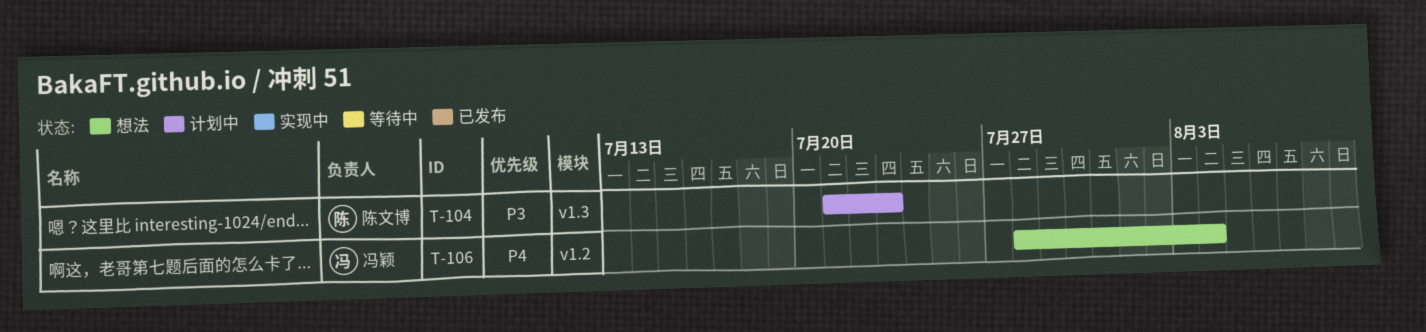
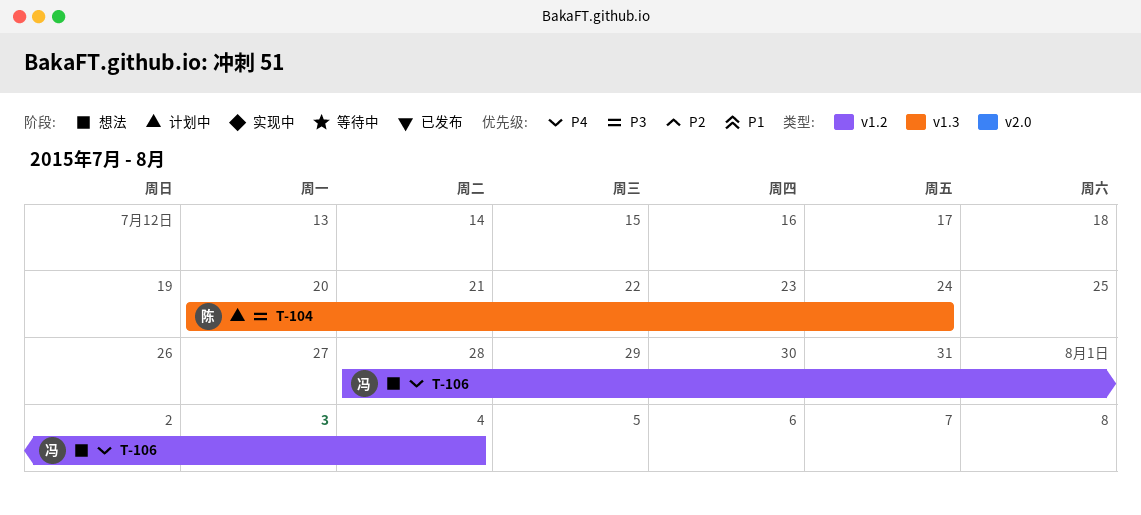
T-104, start: Jul 21 -> Jul 20
T-104, due: Jul 23 -> Jul 24

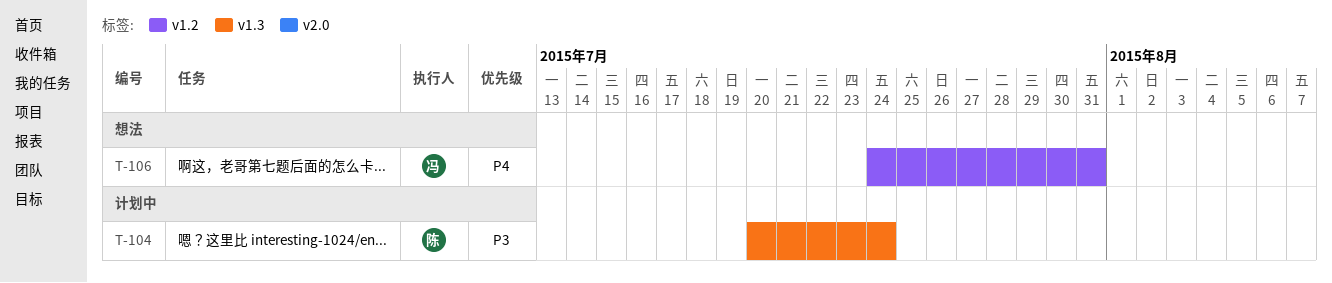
T-106, start: Jul 28 -> Jul 24
T-106, due: Aug 4 -> Jul 31

